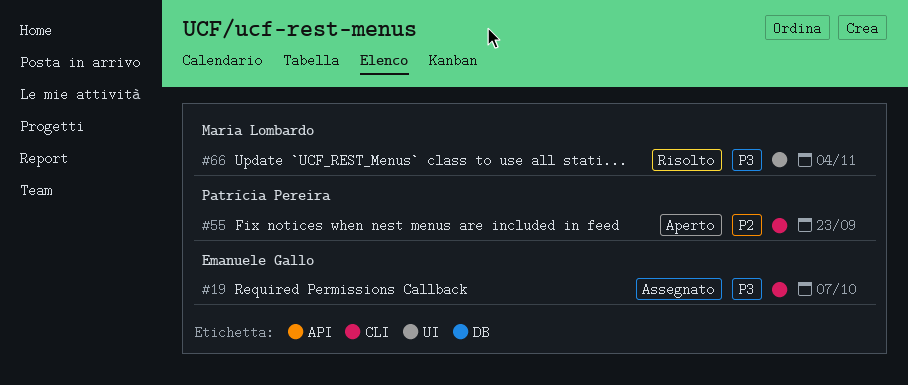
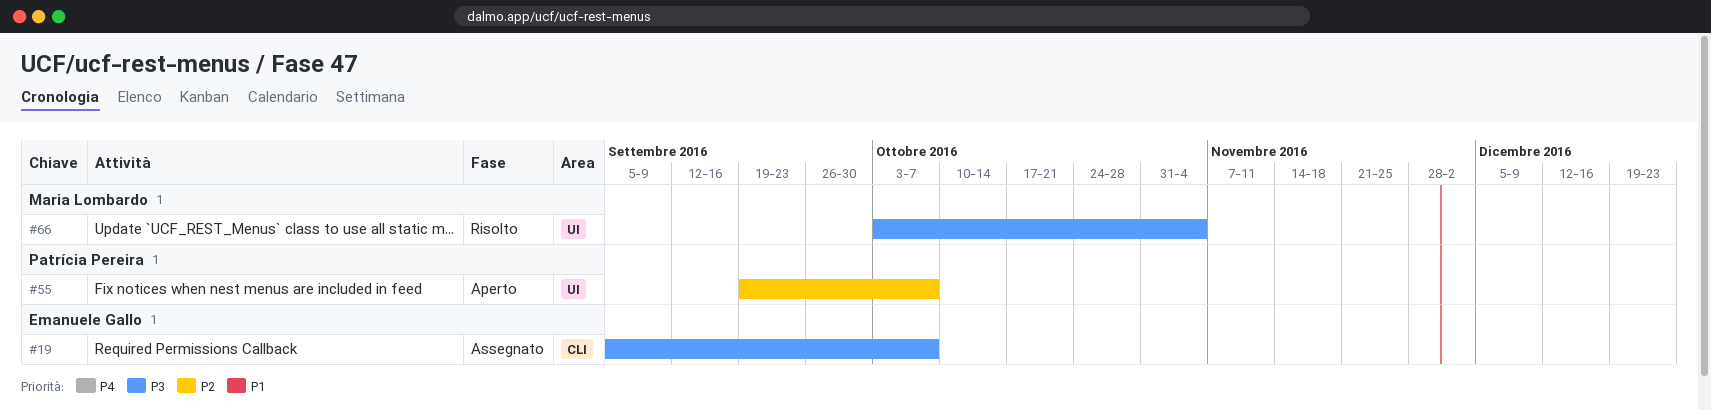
#55, label: CLI -> UI
#55, due: Sep 23 -> Oct 7

